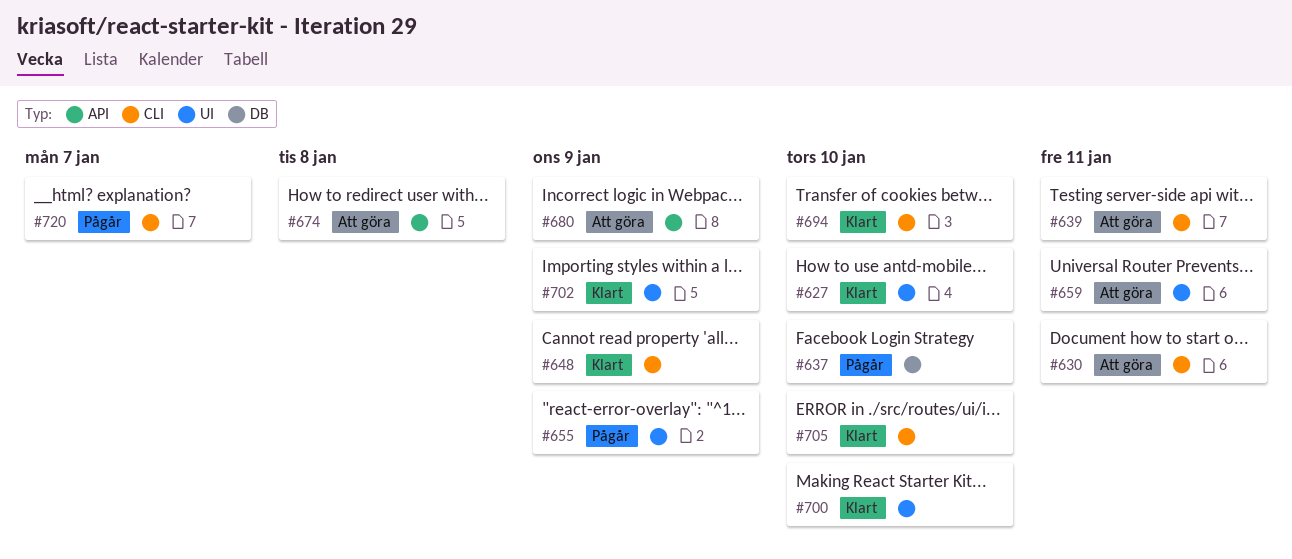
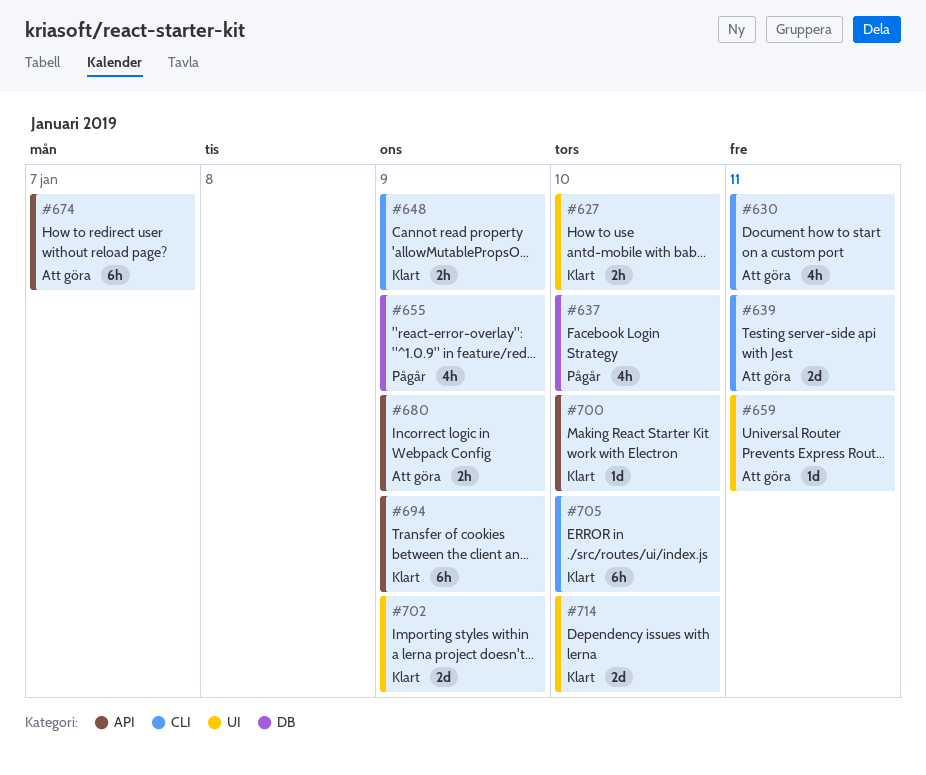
#655, label: UI -> DB
#674, due: Jan 8 -> Jan 7
#694, label: CLI -> API
#694, due: Jan 10 -> Jan 9
#700, label: UI -> API
#714: none -> present
#720: present -> none

